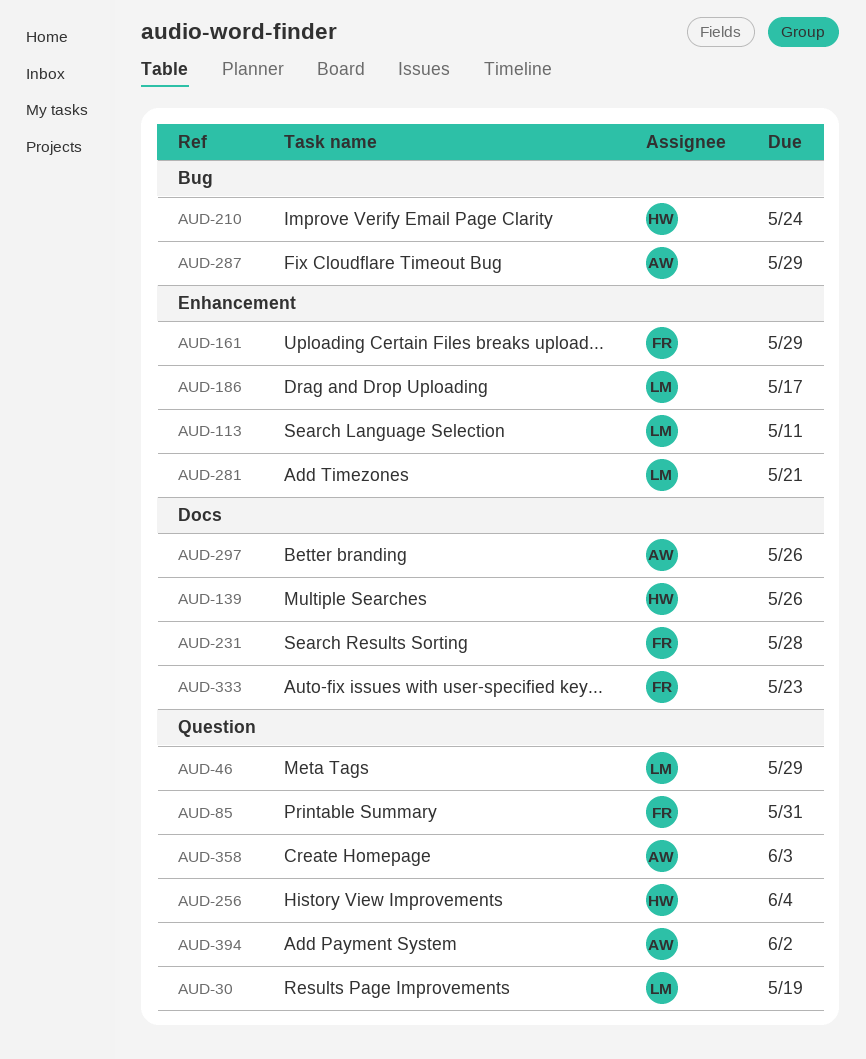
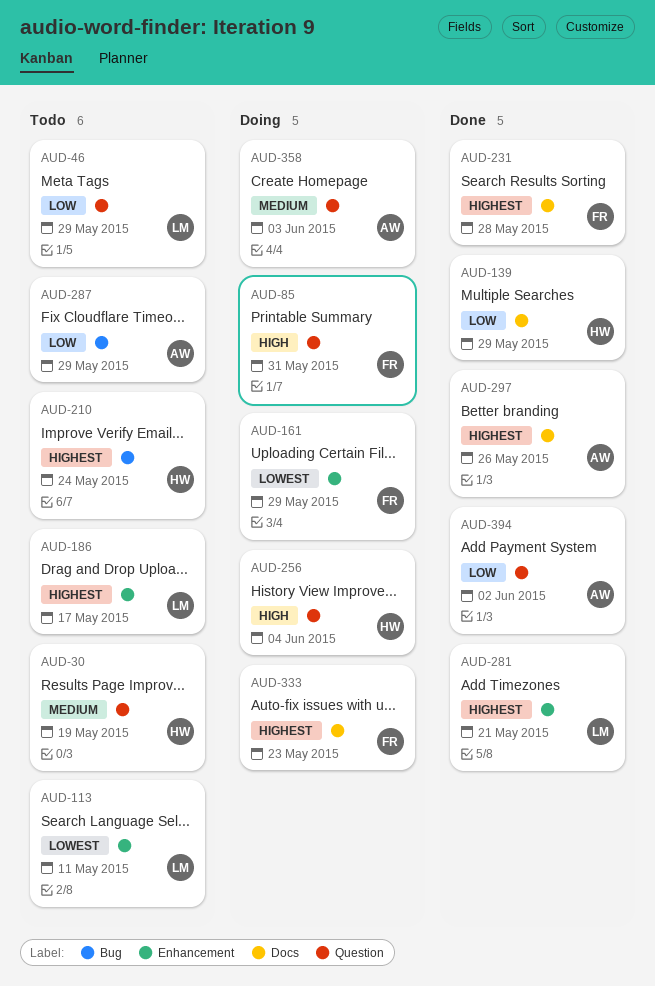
AUD-30, owner: LM -> HW
AUD-139, due: May 26 -> May 29

